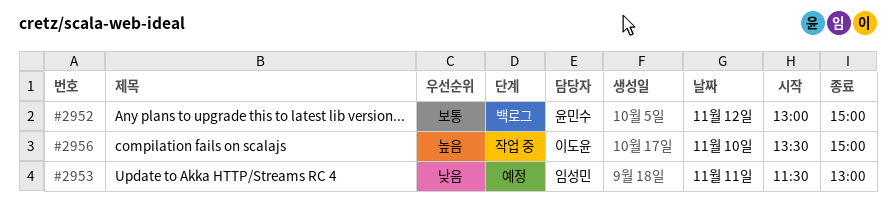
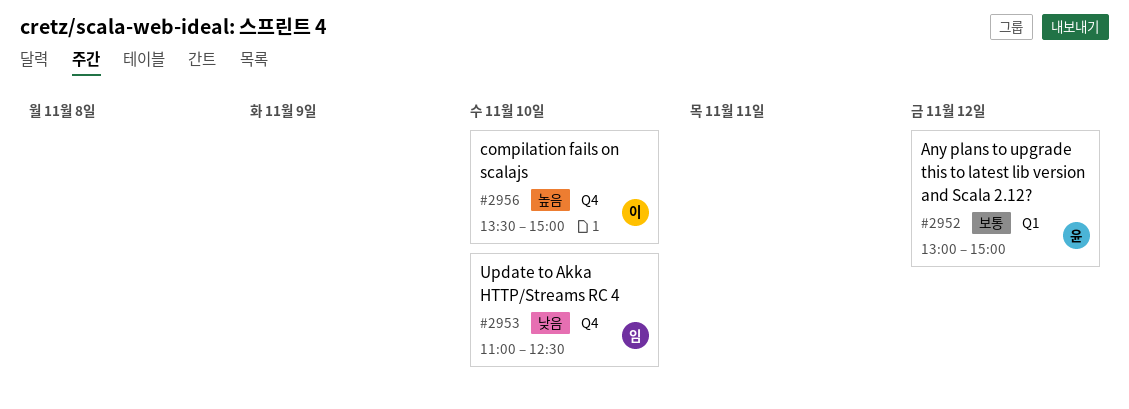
#2953, day: Nov 11 -> Nov 10
#2953, begins: 11:30 -> 11:00
#2953, ends: 13:00 -> 12:30

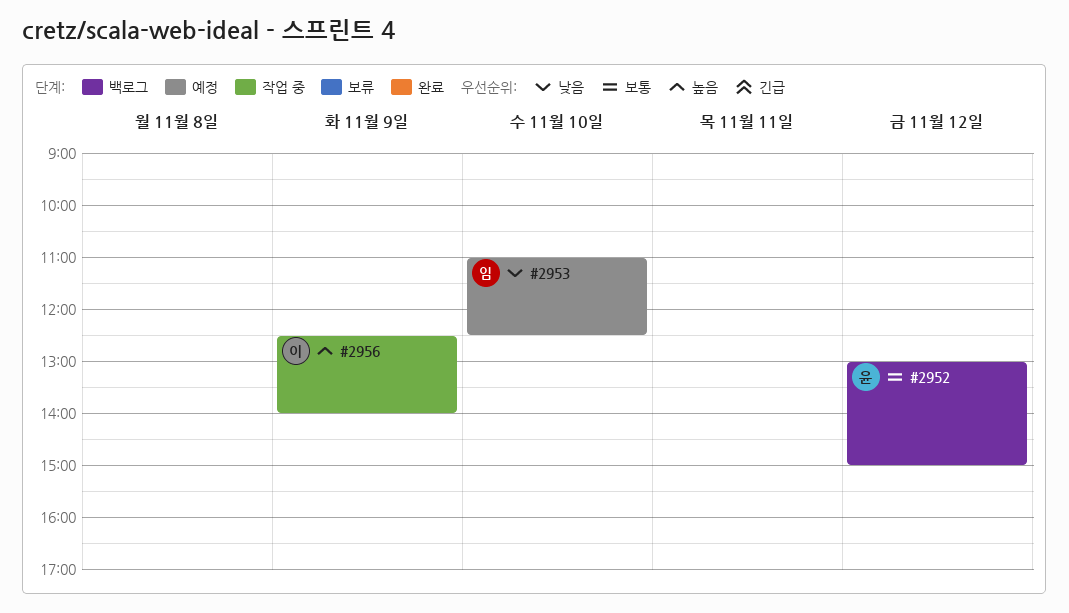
#2956, day: Nov 10 -> Nov 9
#2956, begins: 13:30 -> 12:30
#2956, ends: 15:00 -> 14:00

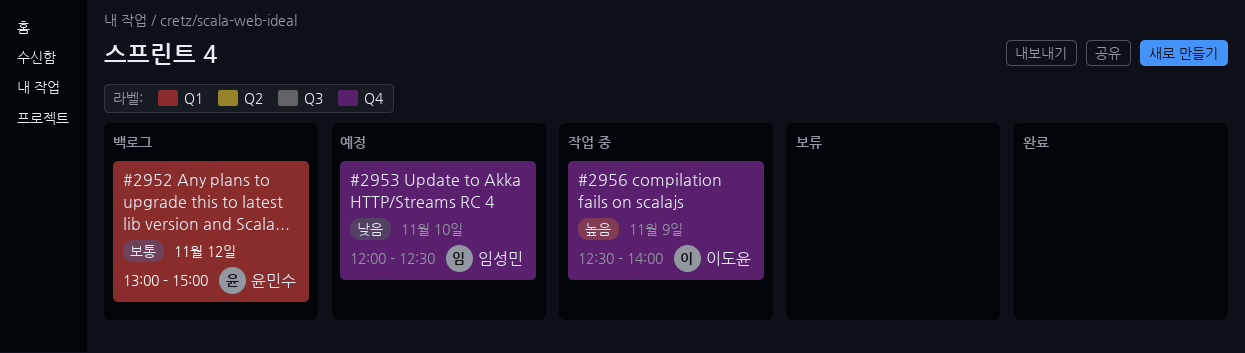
#2953, begins: 11:00 -> 12:00

